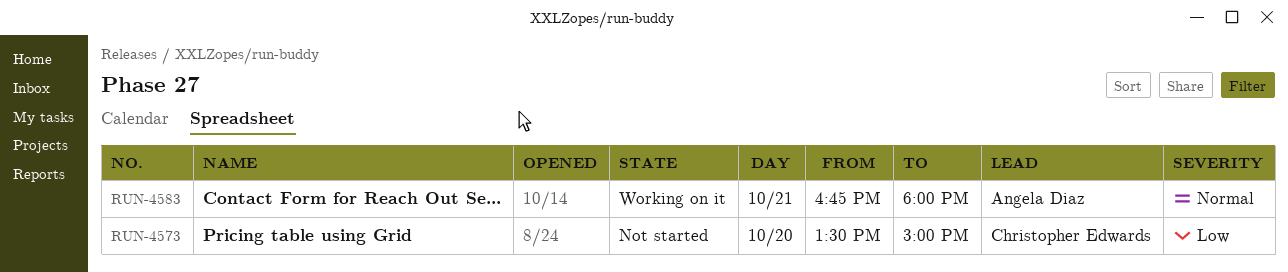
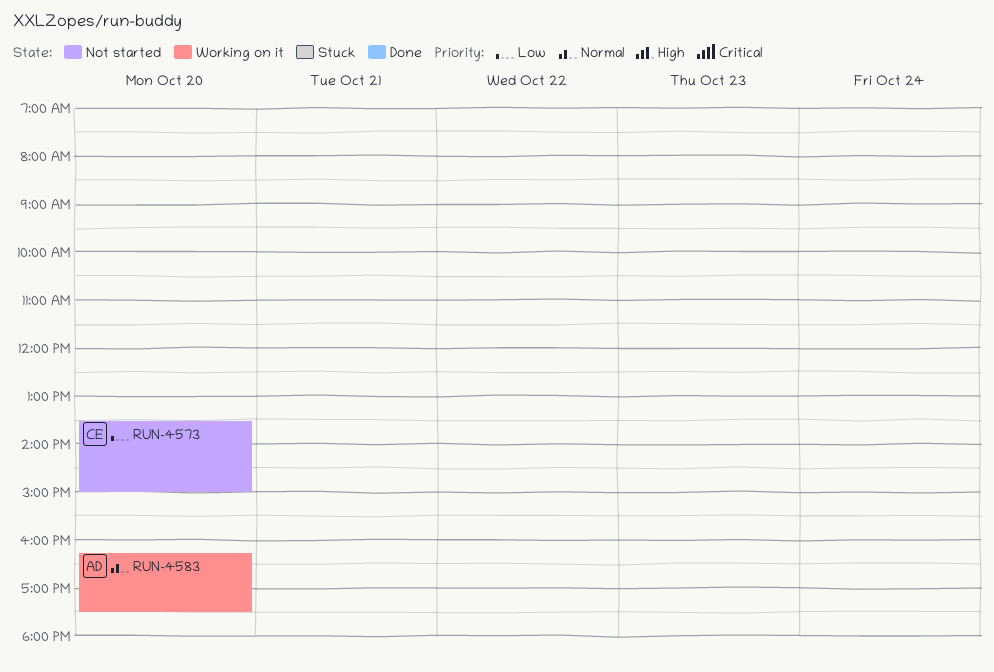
RUN-4583, day: Oct 21 -> Oct 20
RUN-4583, begins: 16:45 -> 16:15
RUN-4583, ends: 18:00 -> 17:30

